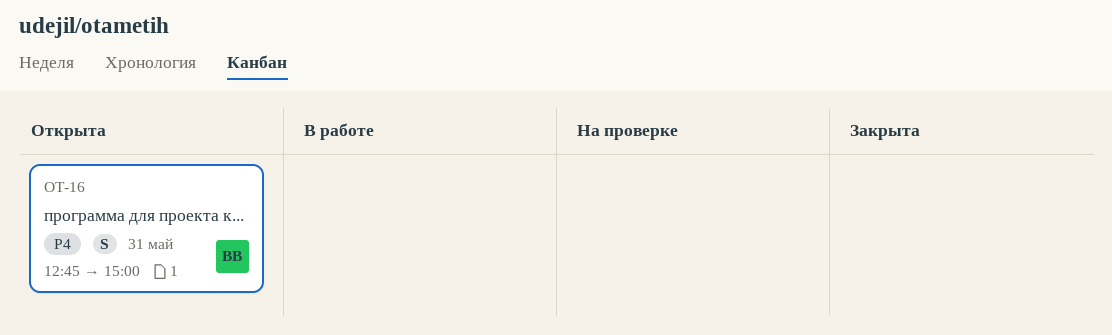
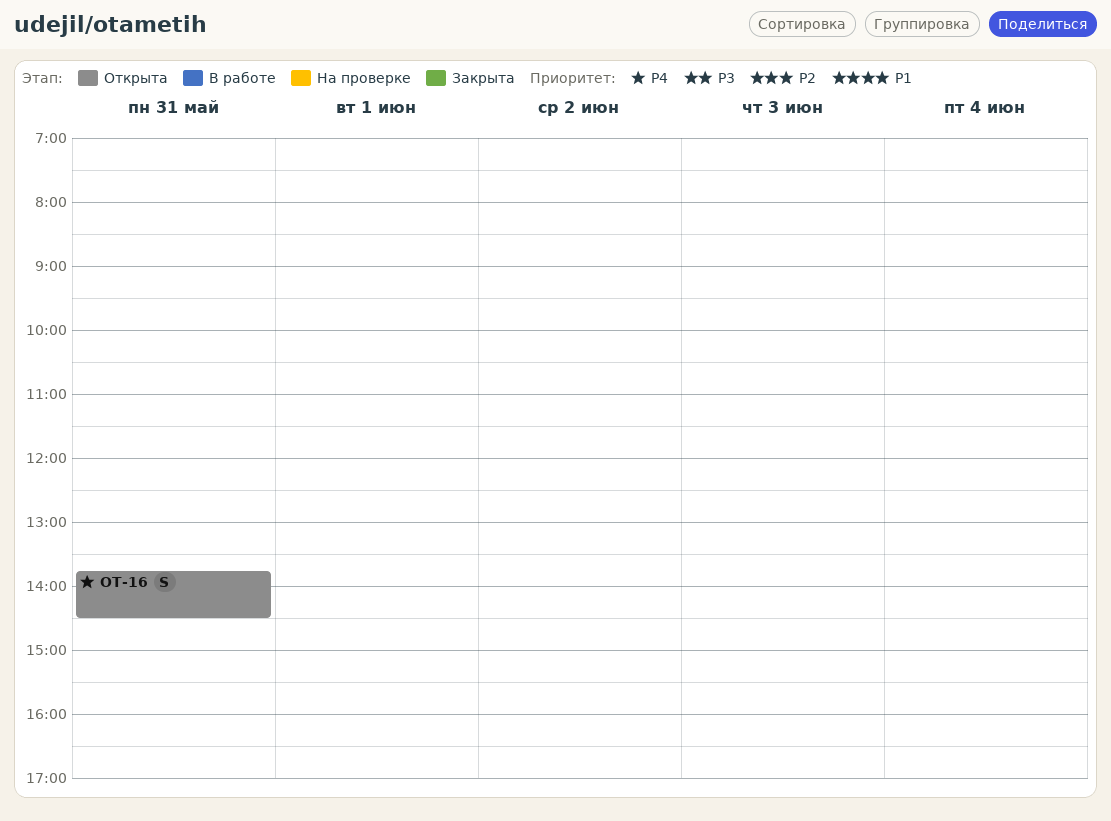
OT-16, begins: 12:45 -> 13:45
OT-16, ends: 15:00 -> 14:30

